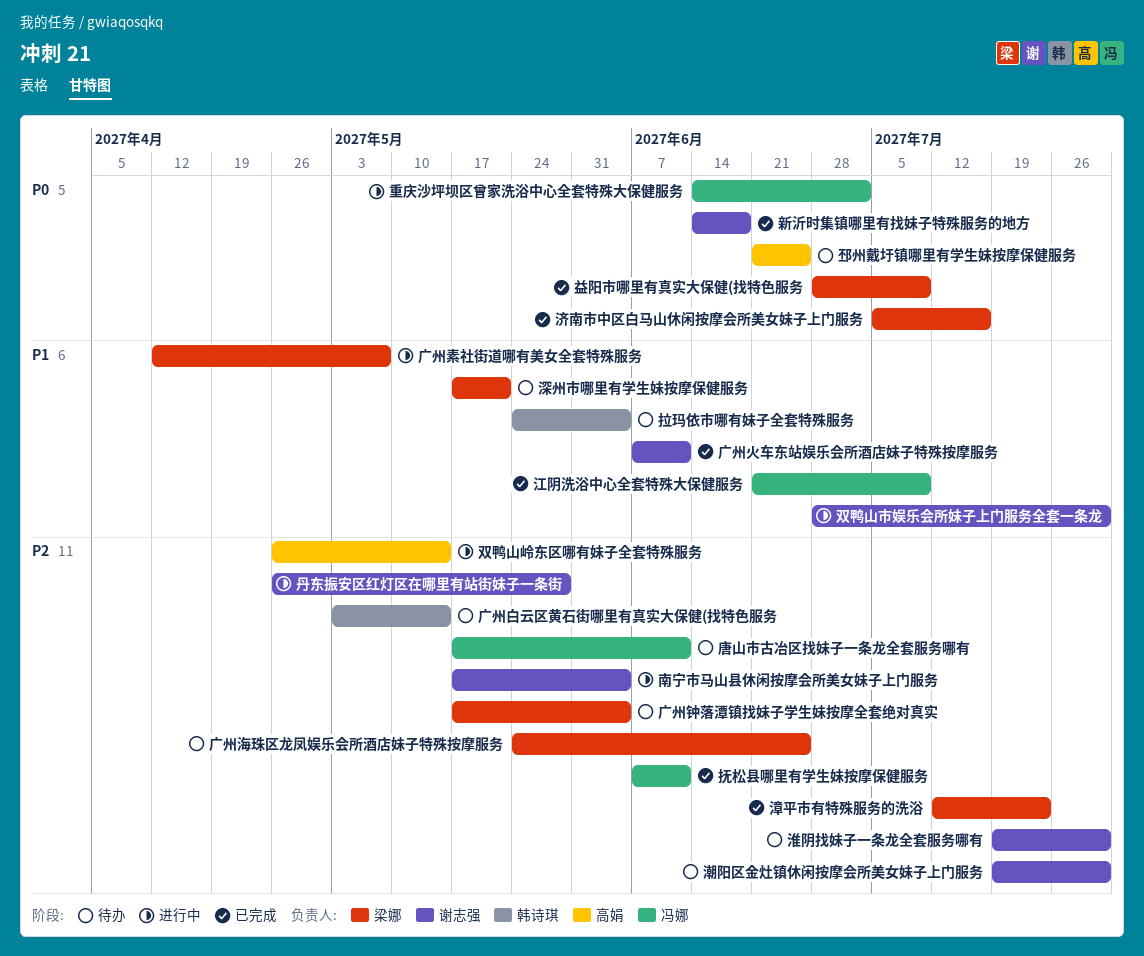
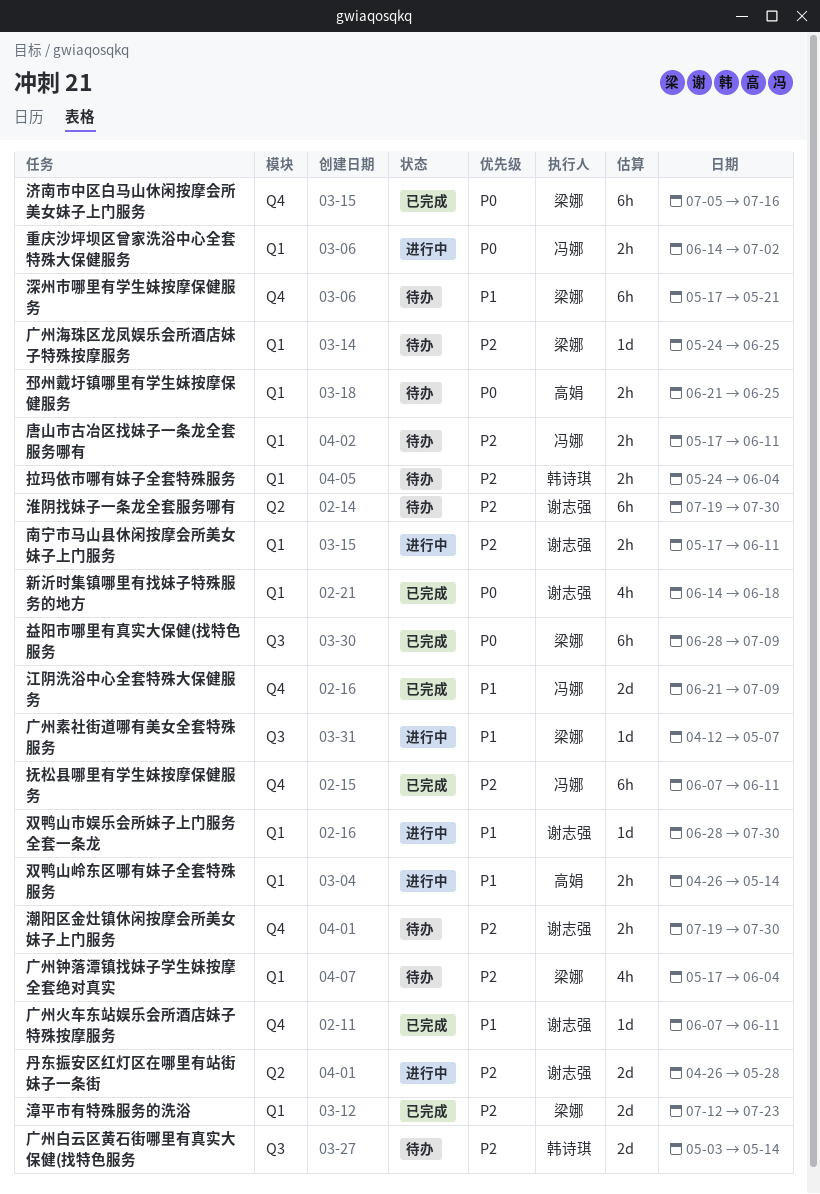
南宁市马山县休闲按摩会所美女妹子上门服务, due: Jun 4 -> Jun 11
双鸭山岭东区哪有妹子全套特殊服务, priority: P2 -> P1
拉玛依市哪有妹子全套特殊服务, priority: P1 -> P2

